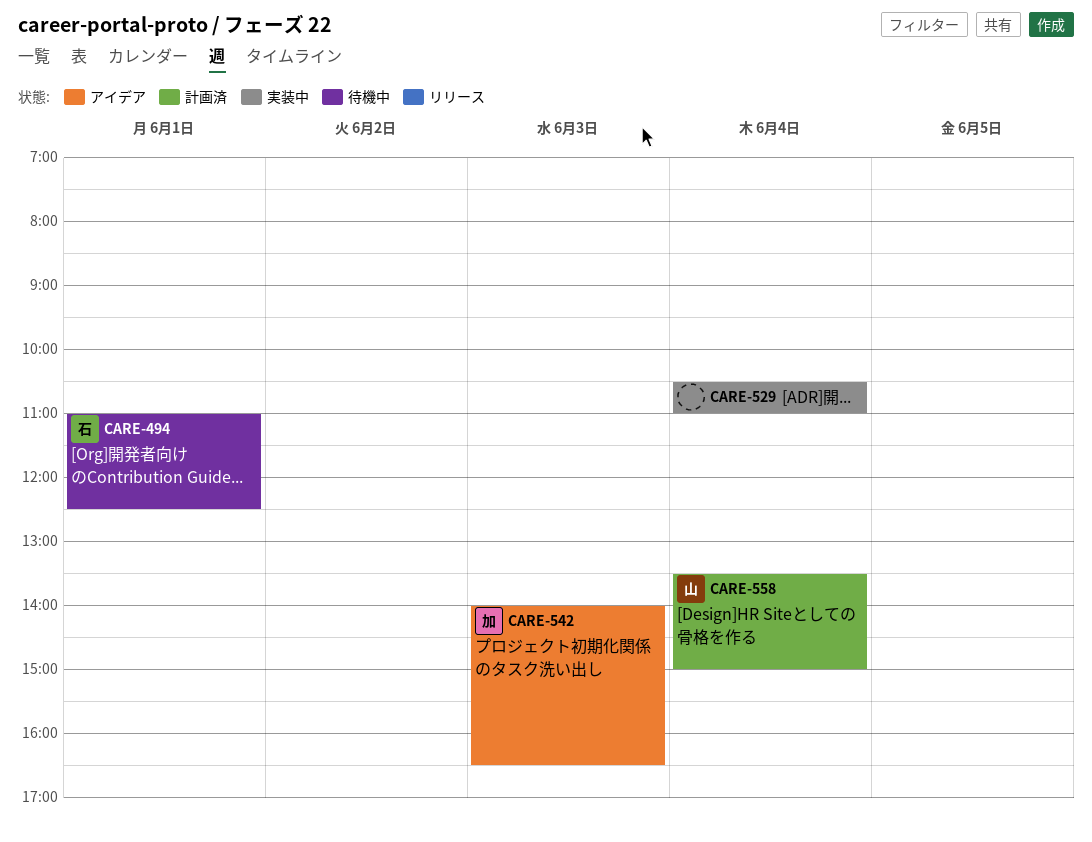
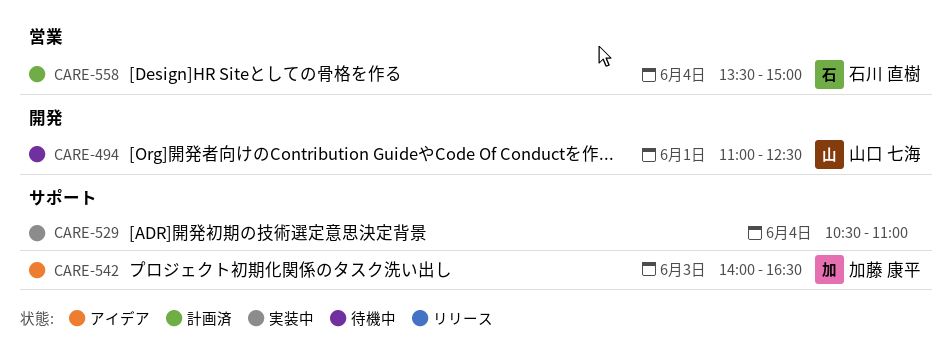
CARE-494, owner: 石川 直樹 -> 山口 七海
CARE-558, owner: 山口 七海 -> 石川 直樹

